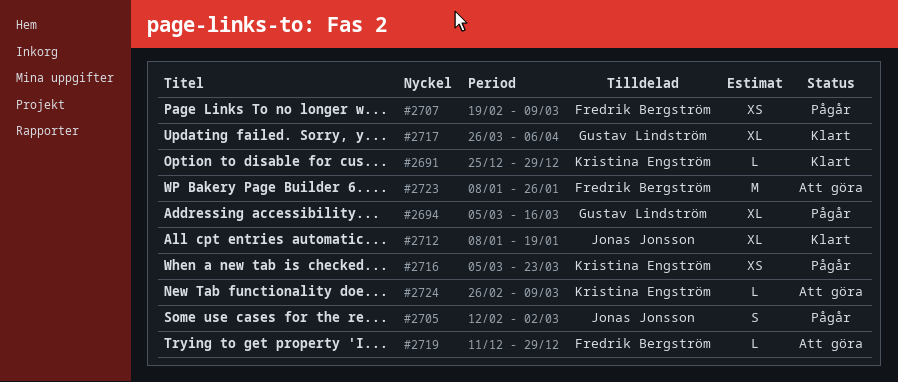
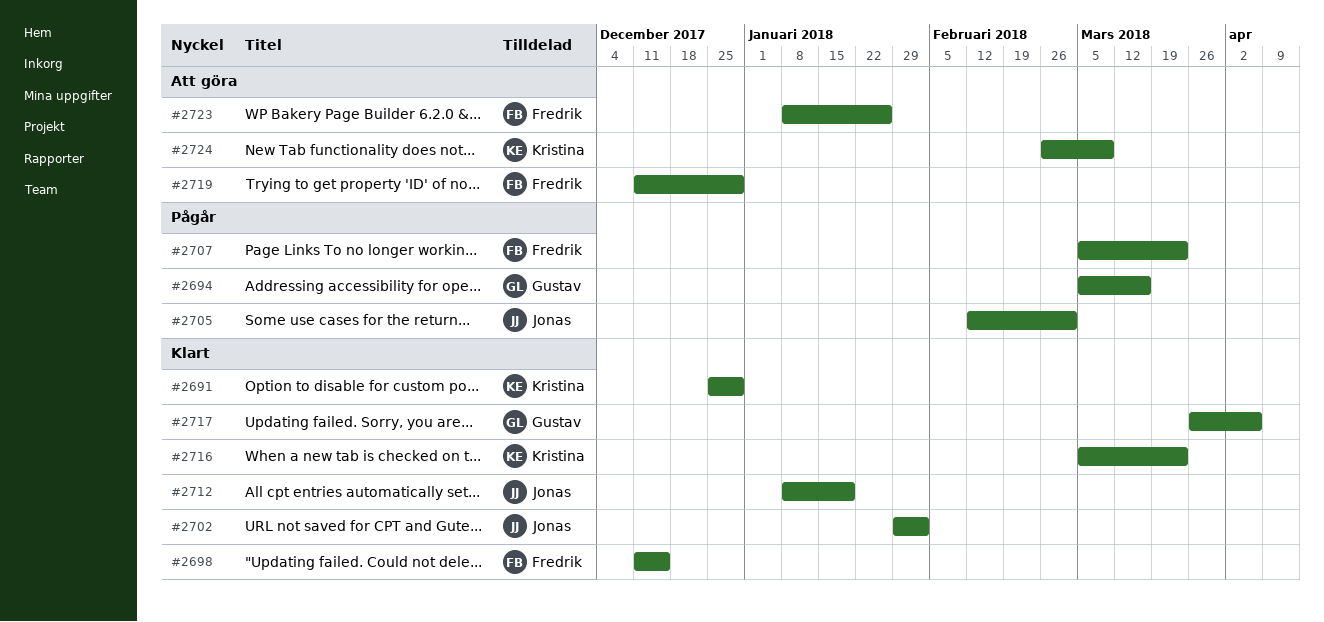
#2698: none -> present
#2702: none -> present
#2707, start: Feb 19 -> Mar 5
#2707, due: Mar 9 -> Mar 23
#2716, status: Pågår -> Klart

